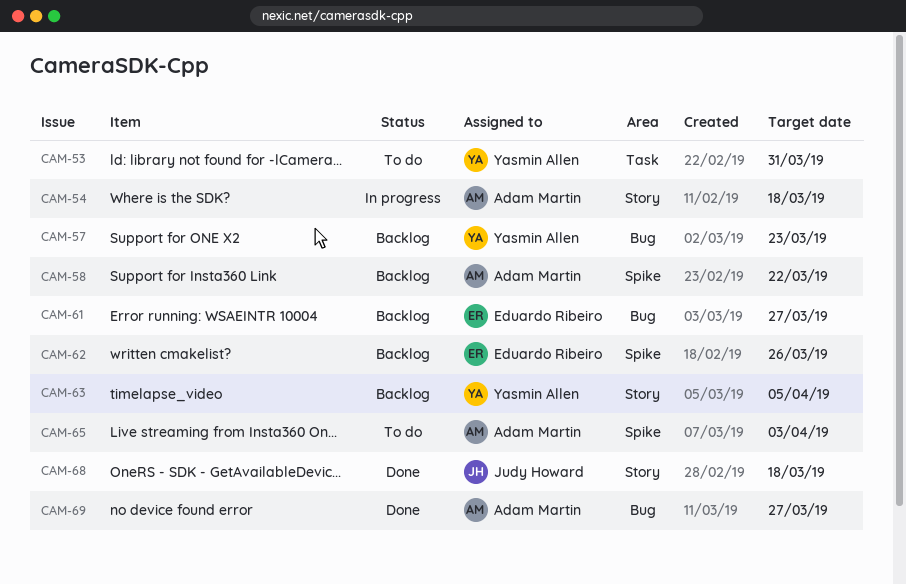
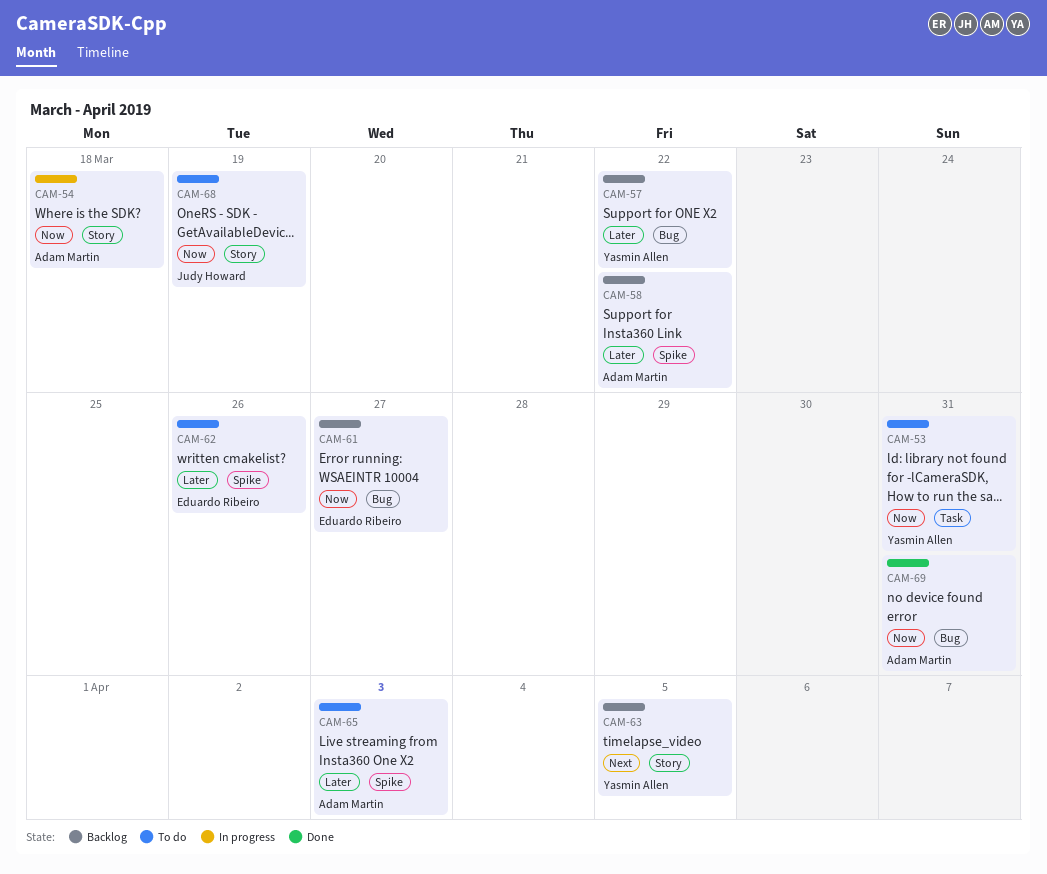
CAM-57, due: Mar 23 -> Mar 22
CAM-62, status: Backlog -> To do
CAM-68, status: Done -> To do
CAM-68, due: Mar 18 -> Mar 19
CAM-69, due: Mar 27 -> Mar 31

